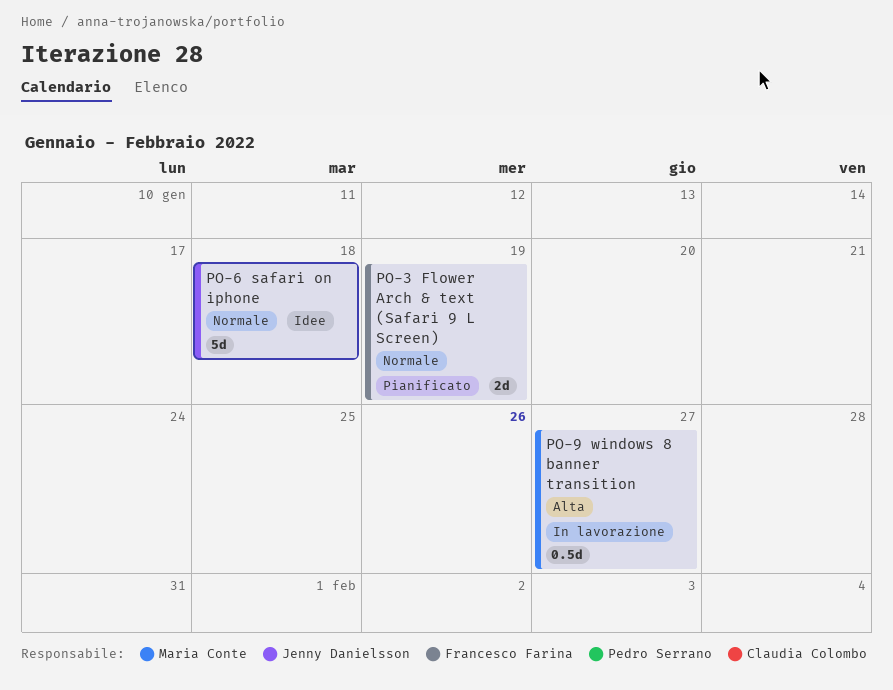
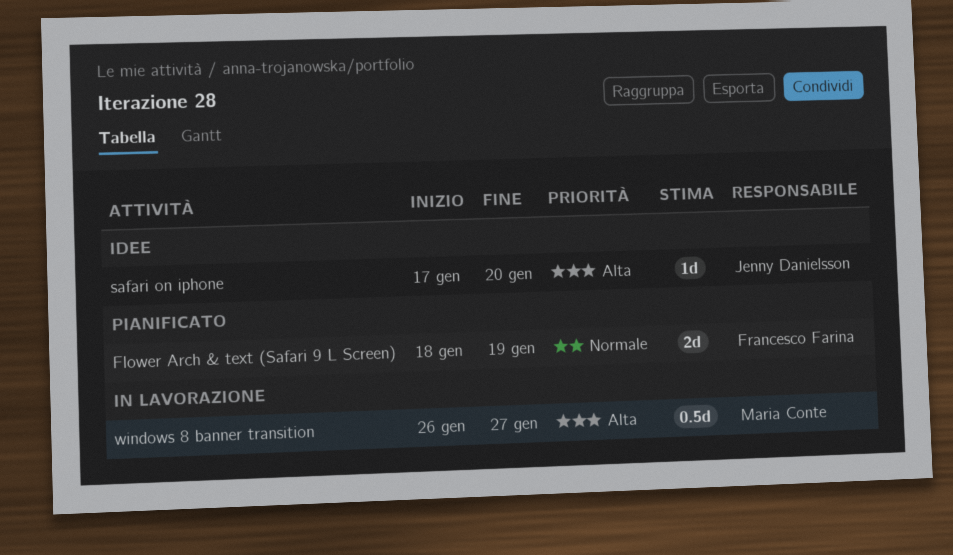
safari on iphone, priority: Normale -> Alta
safari on iphone, estimate: 5d -> 1d
safari on iphone, due: Jan 18 -> Jan 20

